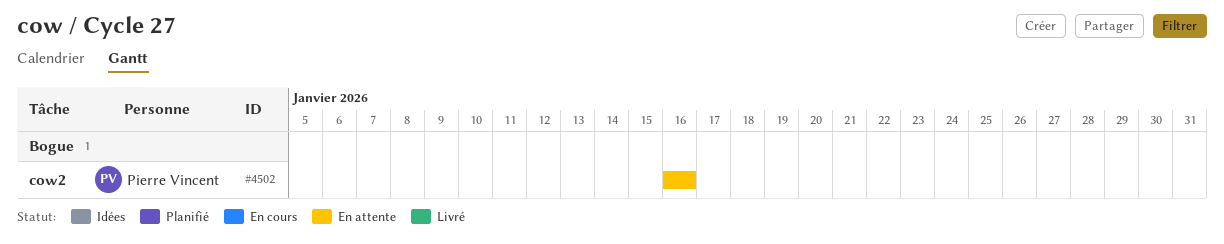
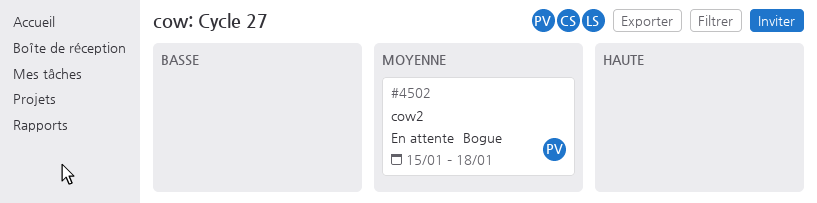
#4502, start: Jan 16 -> Jan 15
#4502, due: Jan 16 -> Jan 18

